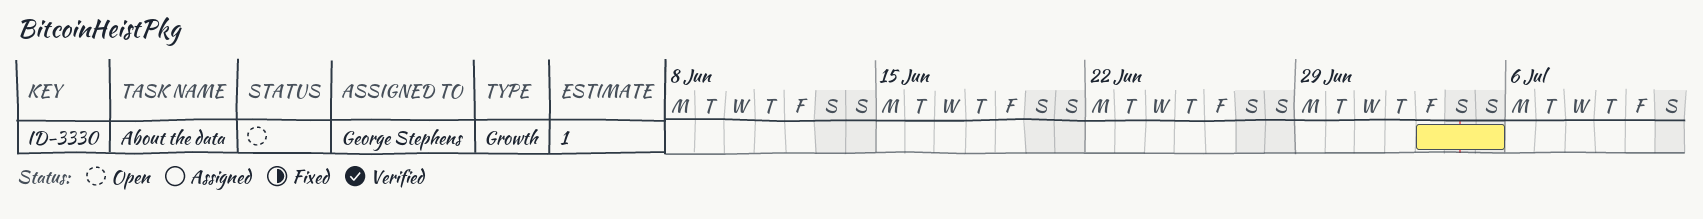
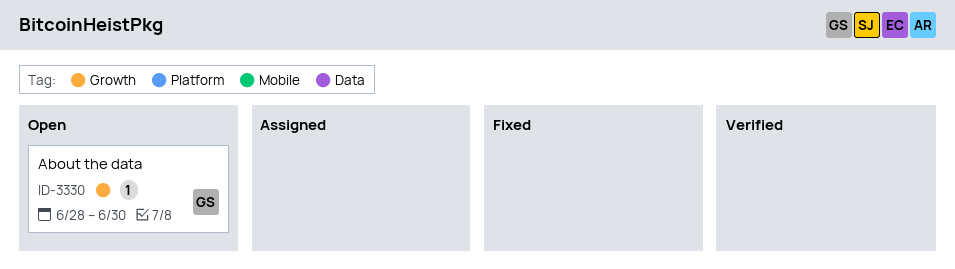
ID-3330, start: Jul 3 -> Jun 28
ID-3330, due: Jul 5 -> Jun 30

